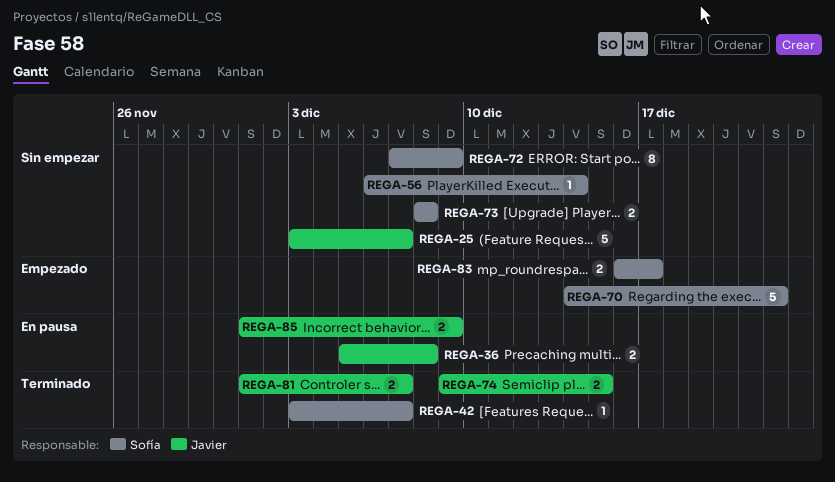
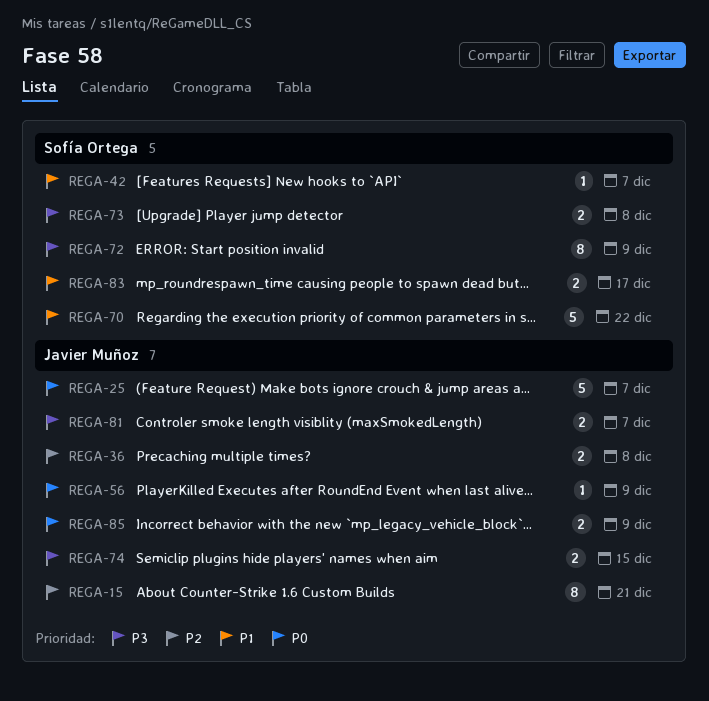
REGA-15: none -> present
REGA-56, owner: Sofía Ortega -> Javier Muñoz
REGA-56, due: Dec 14 -> Dec 9

